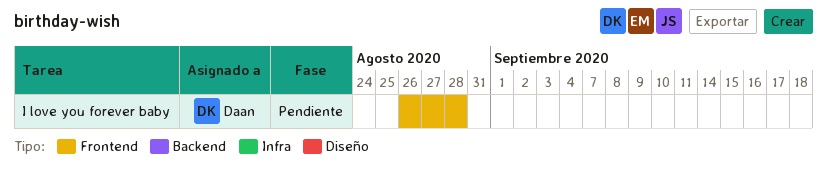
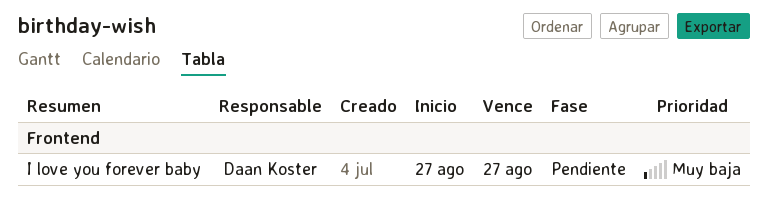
I love you forever baby, start: Aug 26 -> Aug 27
I love you forever baby, due: Aug 28 -> Aug 27

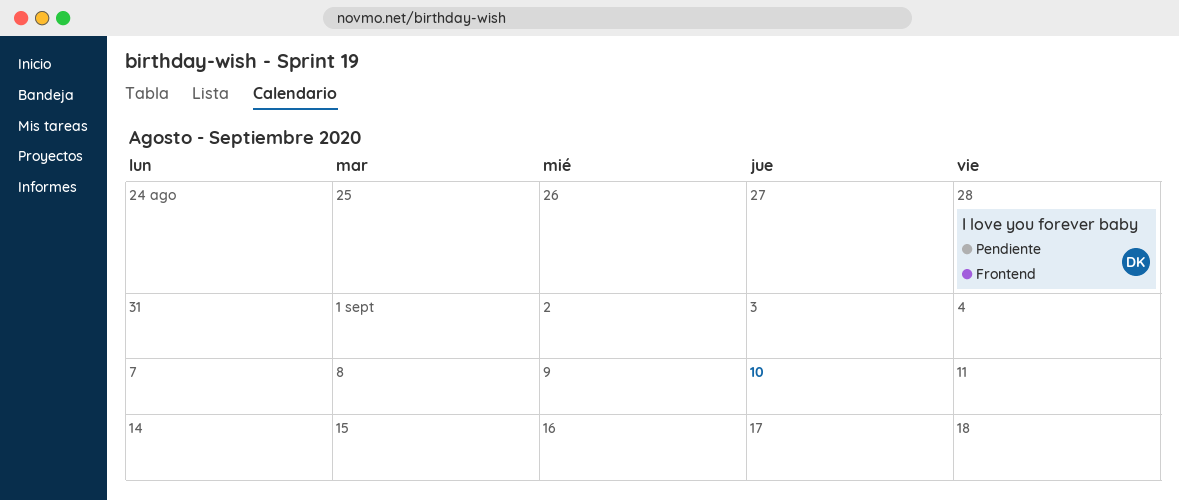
I love you forever baby, due: Aug 27 -> Aug 28

